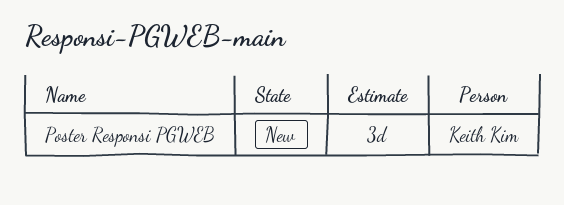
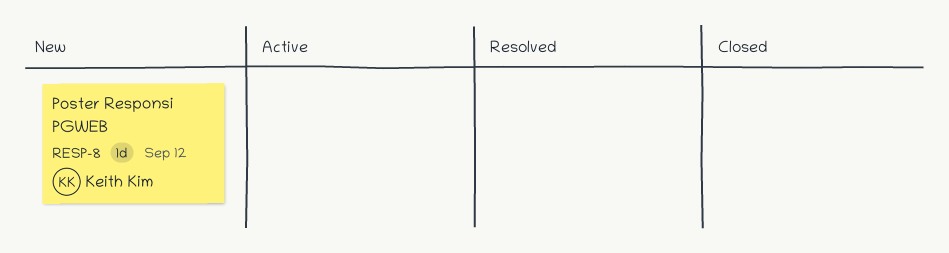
Poster Responsi PGWEB, estimate: 3d -> 1d

